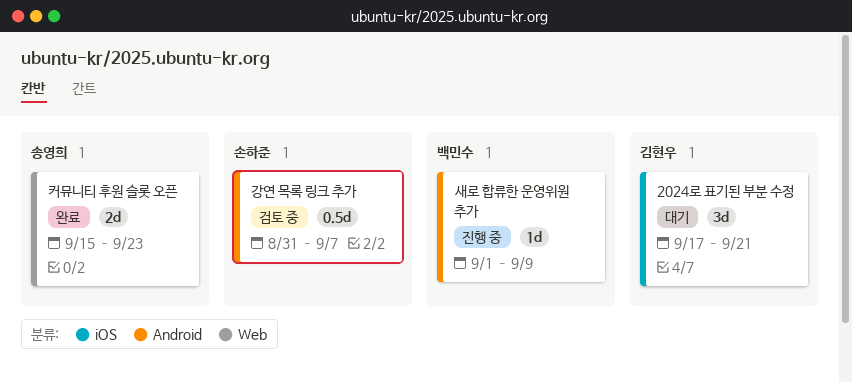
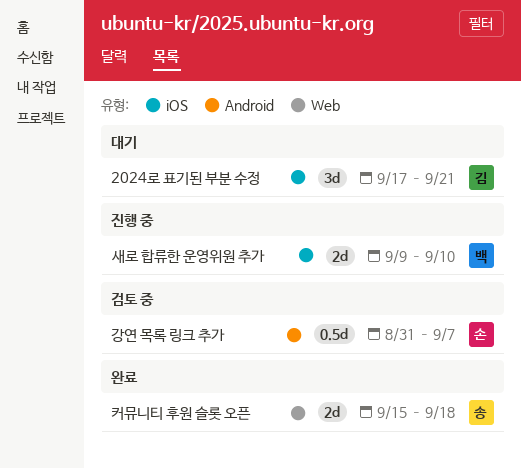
새로 합류한 운영위원 추가, label: Android -> iOS
새로 합류한 운영위원 추가, estimate: 1d -> 2d
새로 합류한 운영위원 추가, start: Sep 1 -> Sep 9
새로 합류한 운영위원 추가, due: Sep 9 -> Sep 10
커뮤니티 후원 슬롯 오픈, due: Sep 23 -> Sep 18

